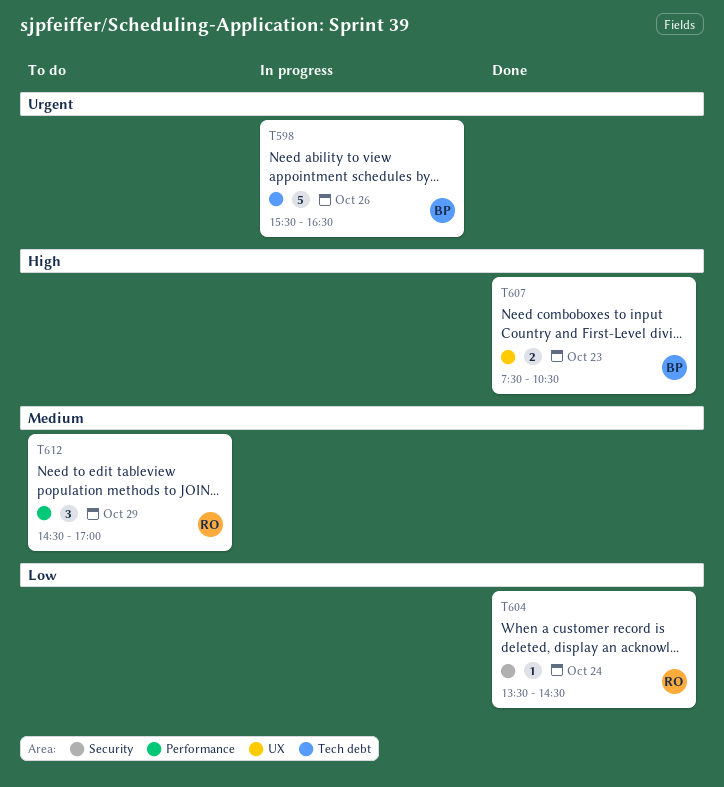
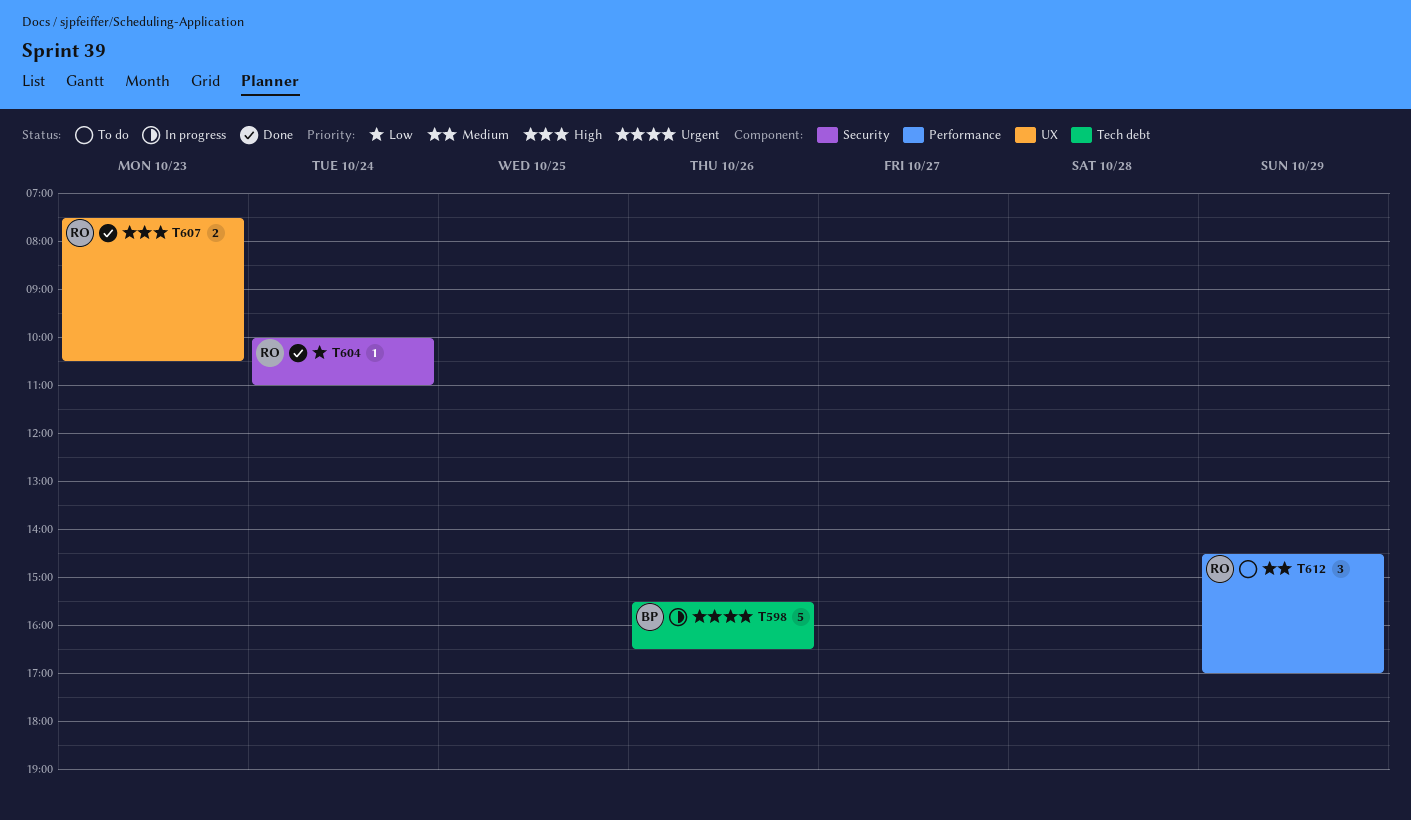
T604, begins: 13:30 -> 10:00
T604, ends: 14:30 -> 11:00
T607, owner: BP -> RO

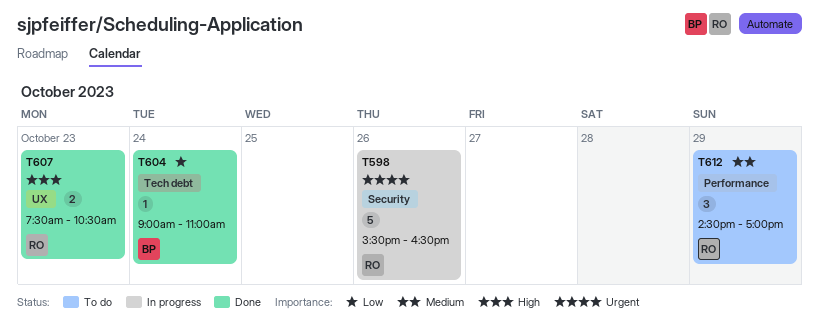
T598, owner: BP -> RO
T598, label: Tech debt -> Security
T604, owner: RO -> BP
T604, label: Security -> Tech debt
T604, begins: 10:00 -> 09:00

